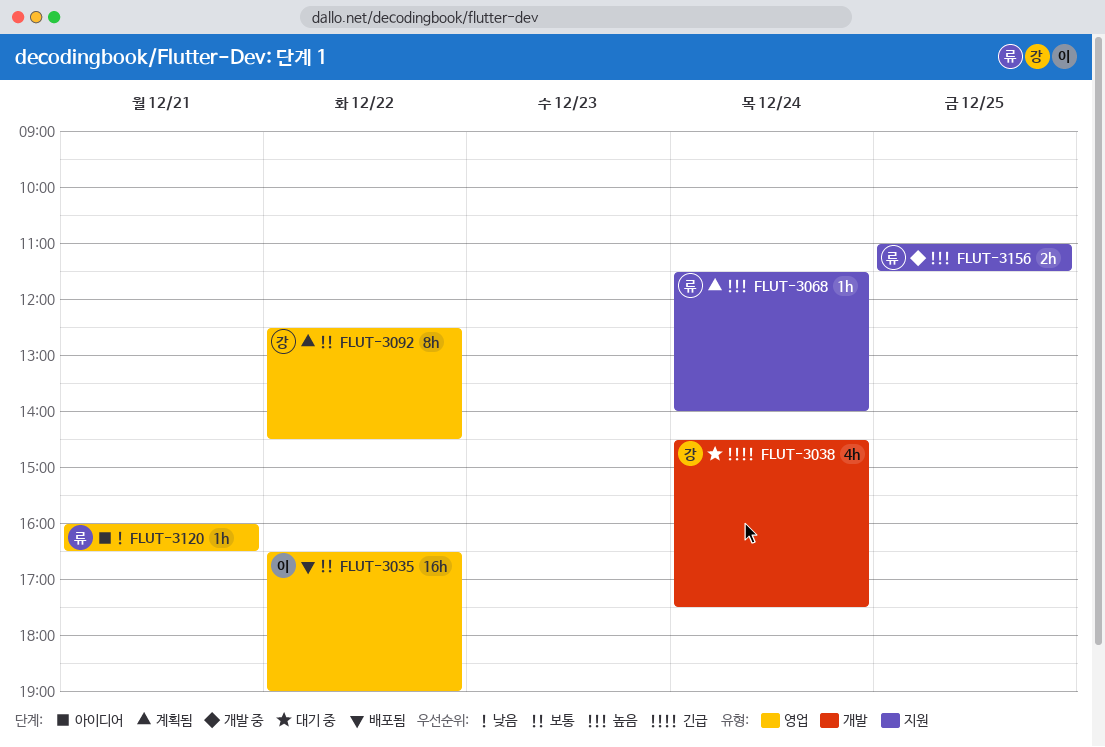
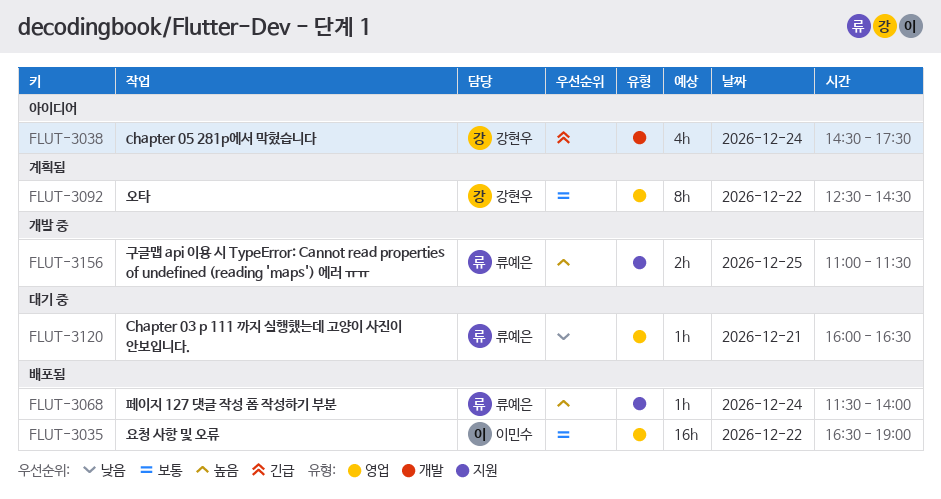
FLUT-3038, status: 대기 중 -> 아이디어
FLUT-3068, status: 계획됨 -> 배포됨
FLUT-3120, status: 아이디어 -> 대기 중

